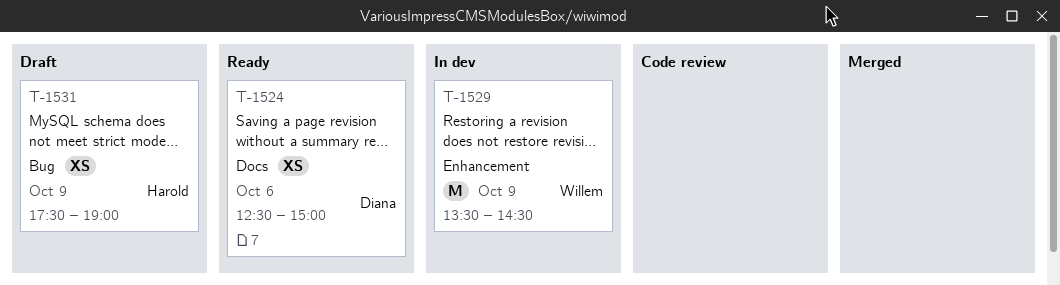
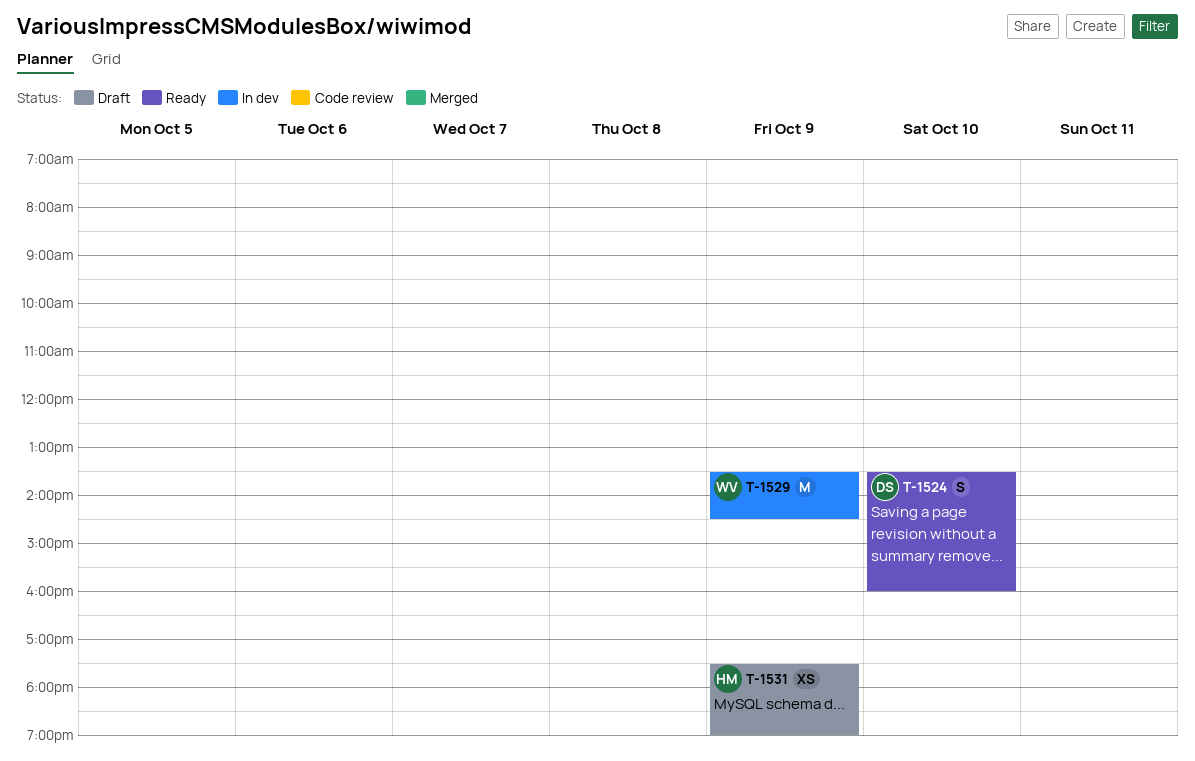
T-1524, estimate: XS -> S
T-1524, day: Oct 6 -> Oct 10
T-1524, begins: 12:30 -> 13:30
T-1524, ends: 15:00 -> 16:00

